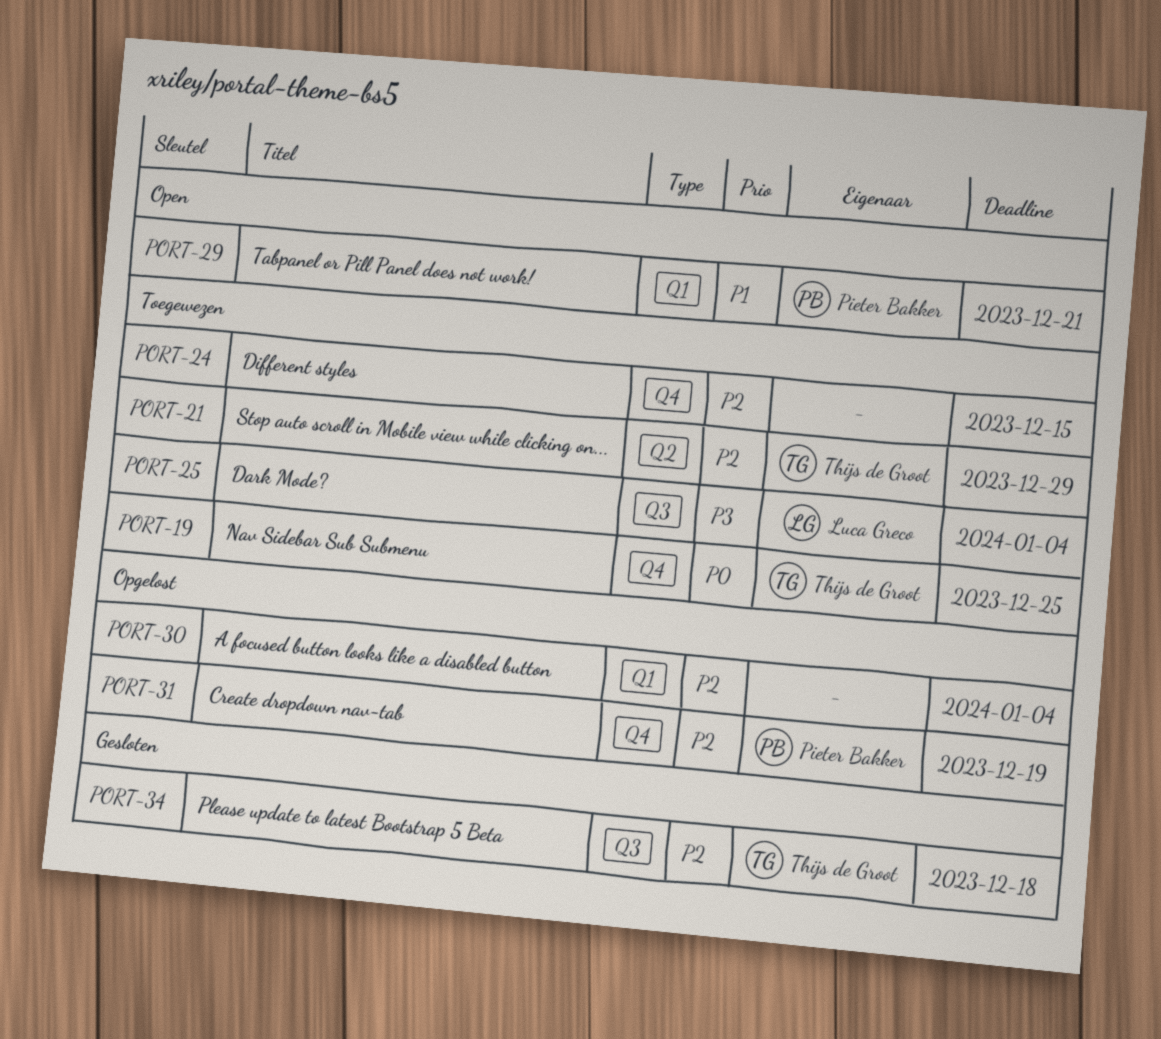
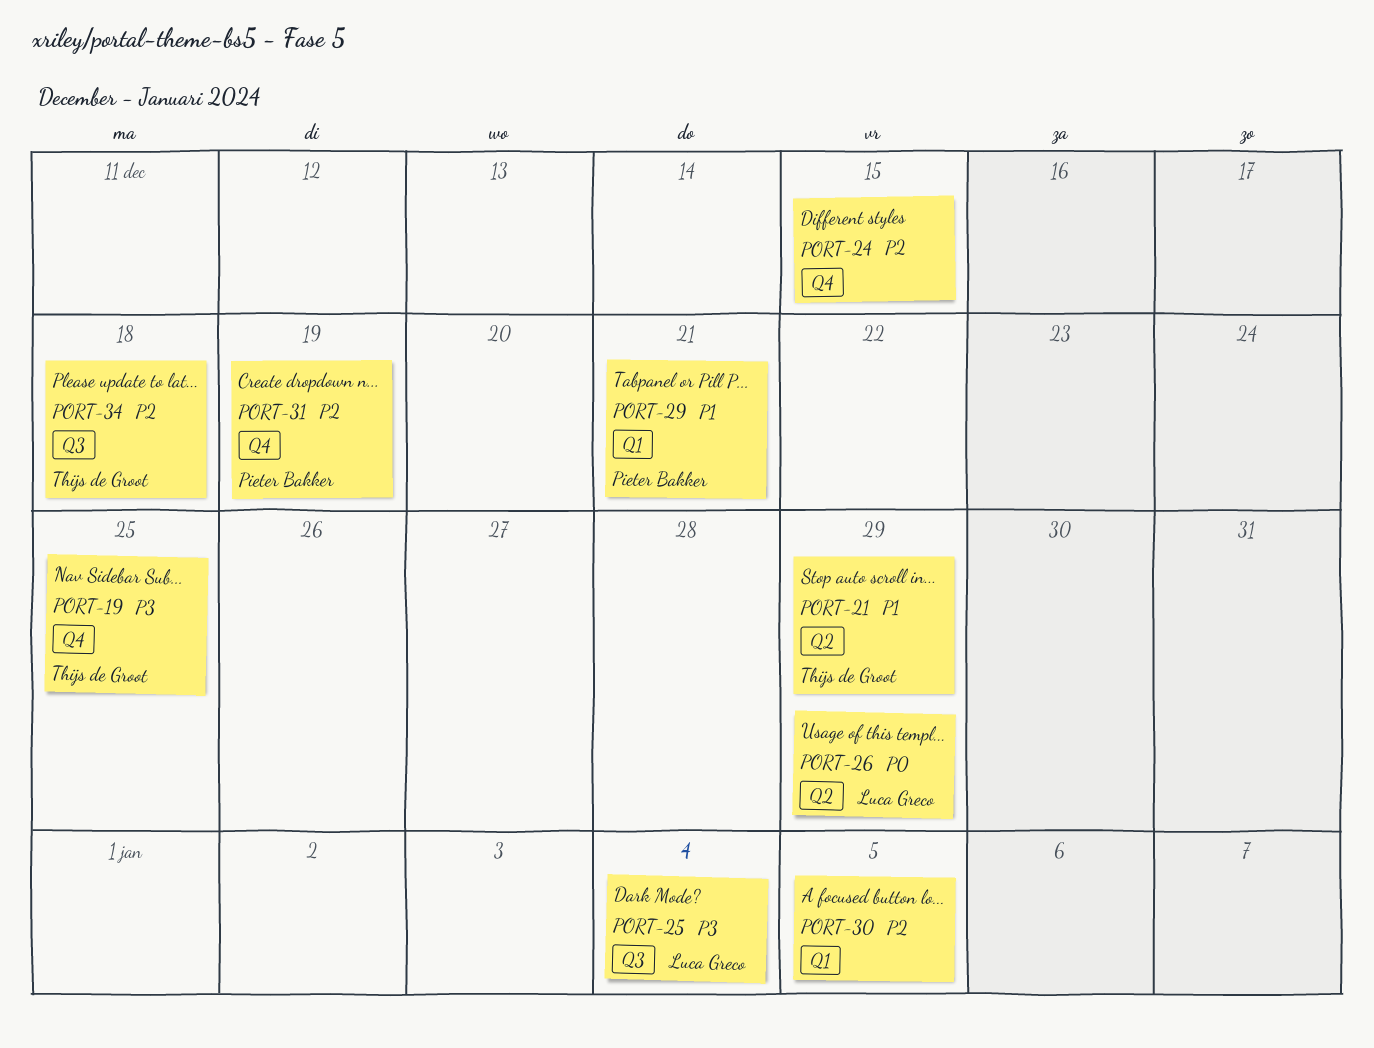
PORT-19, priority: P0 -> P3
PORT-21, priority: P2 -> P1
PORT-26: none -> present
PORT-30, due: Jan 4 -> Jan 5

